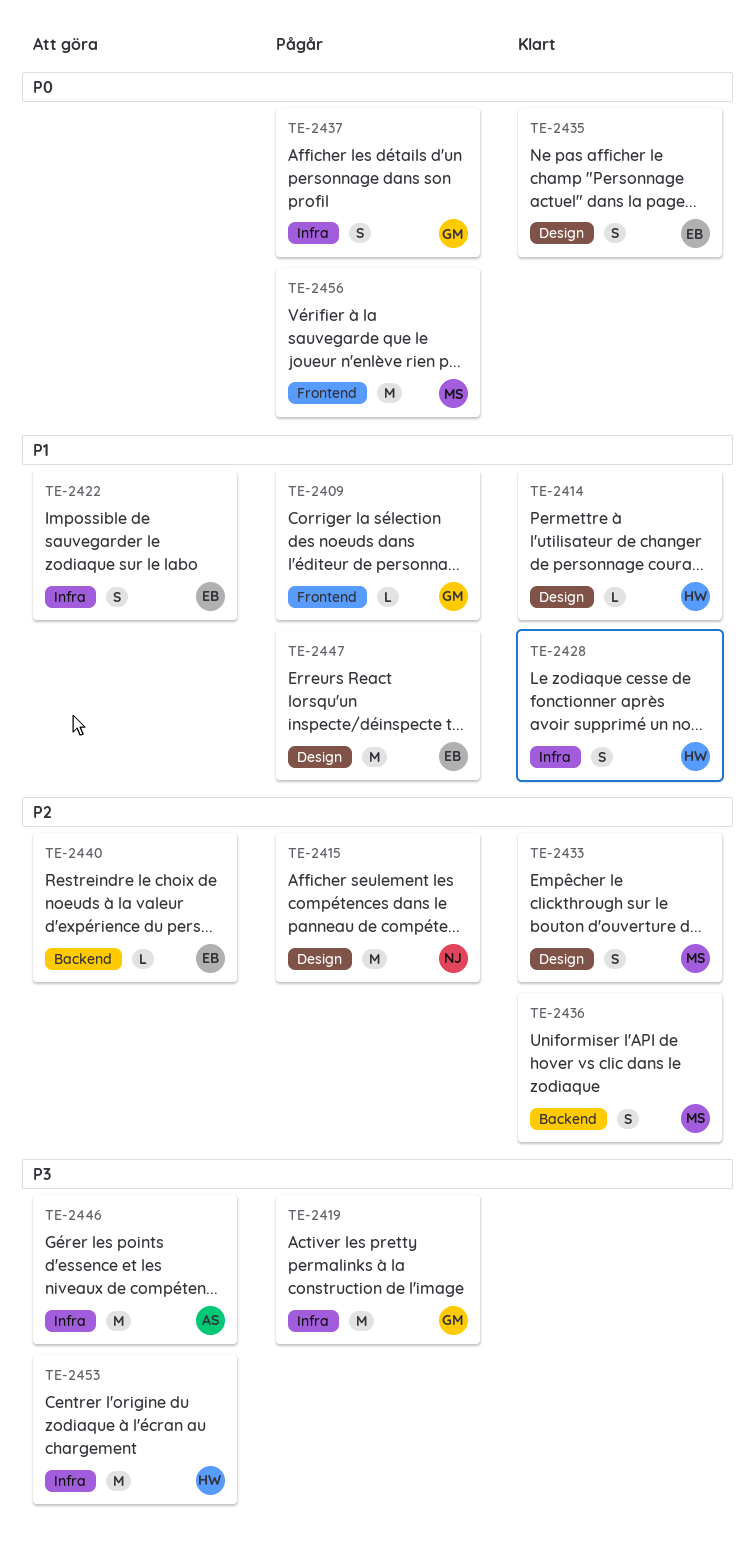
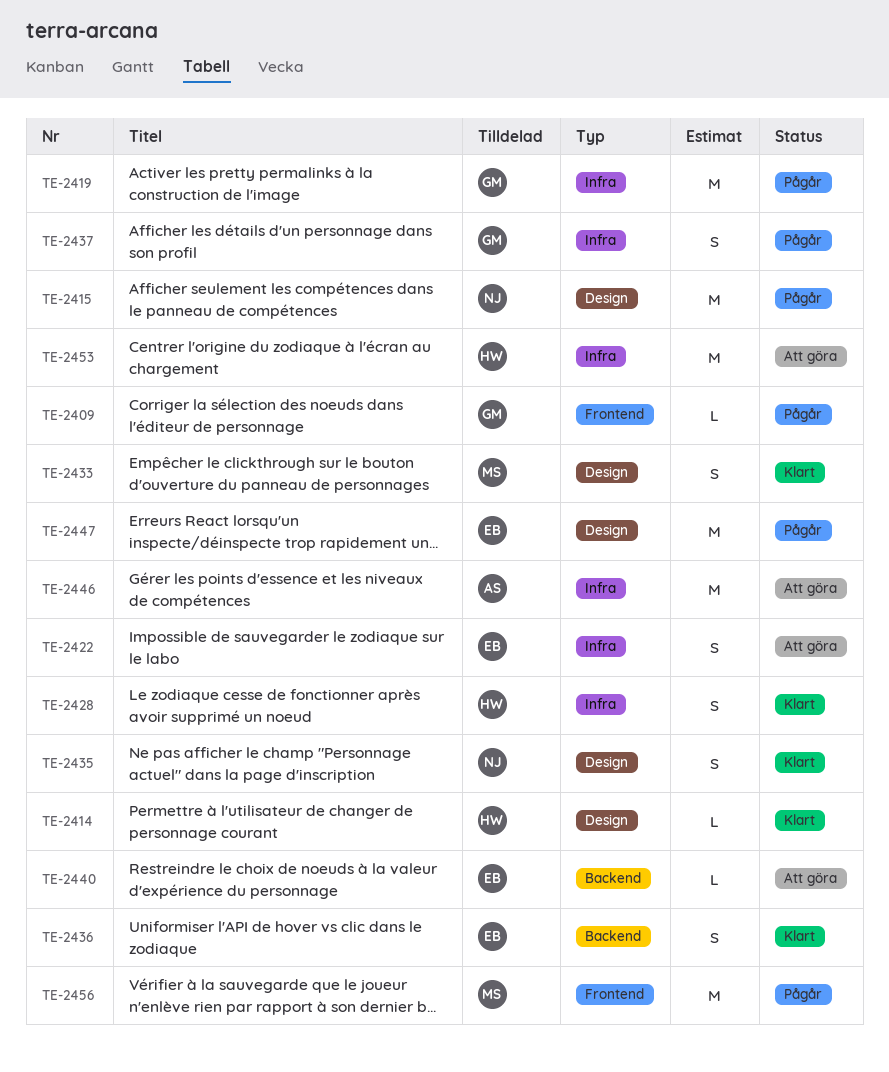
TE-2435, owner: EB -> NJ
TE-2436, owner: MS -> EB

